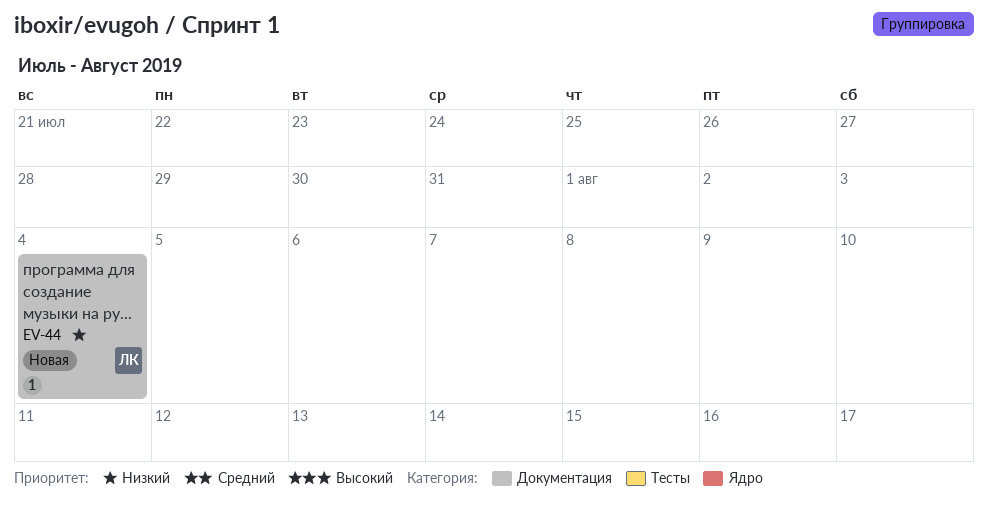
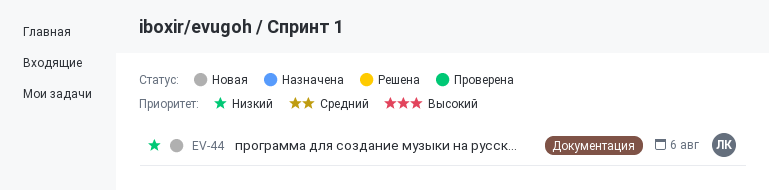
EV-44, due: Aug 4 -> Aug 6

